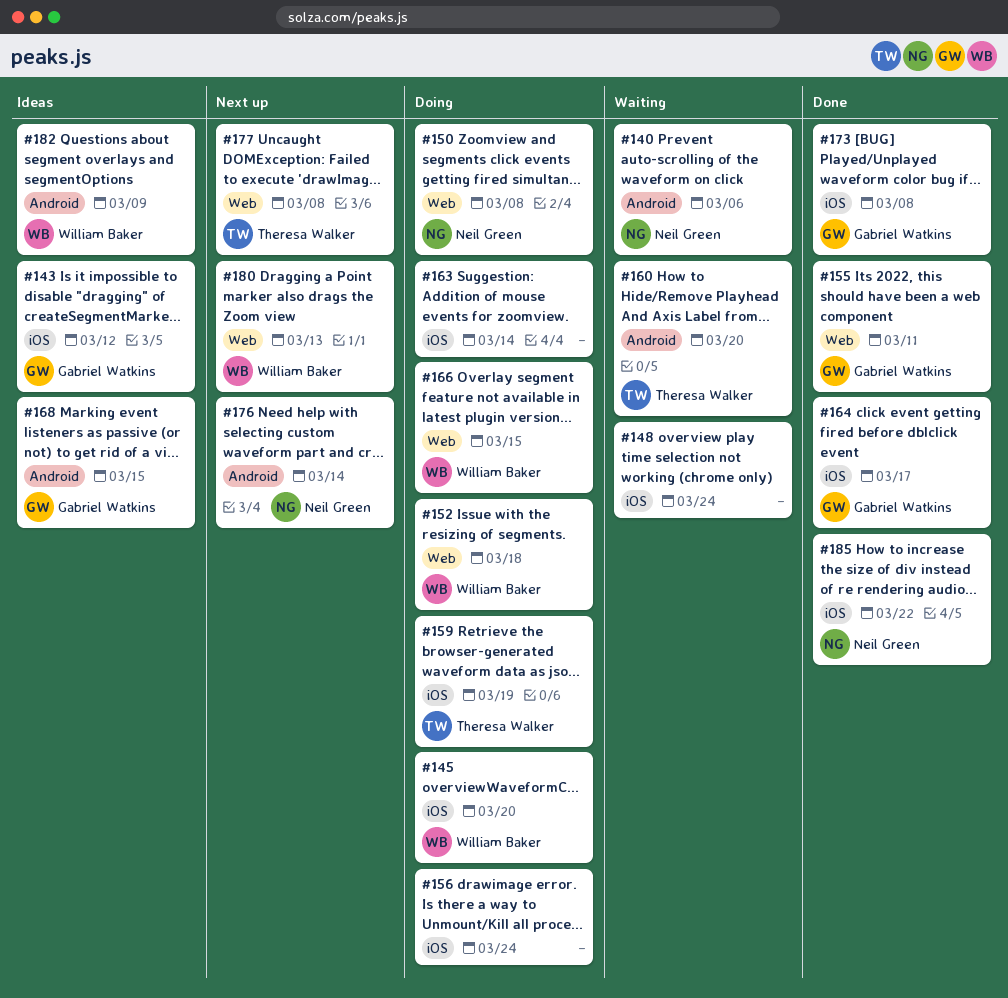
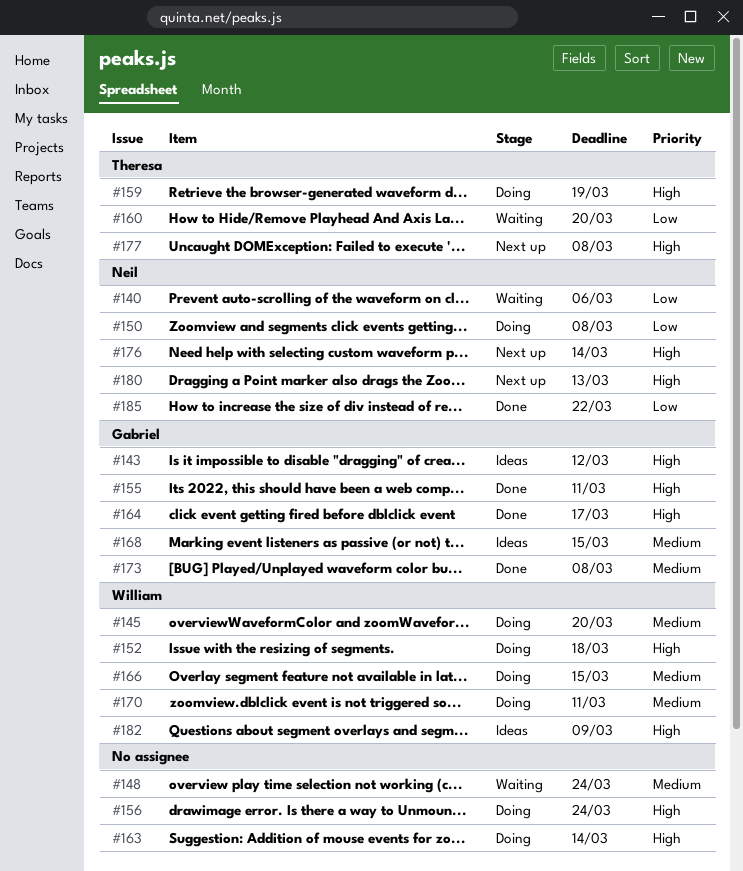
#170: none -> present
#180, owner: William Baker -> Neil Green

